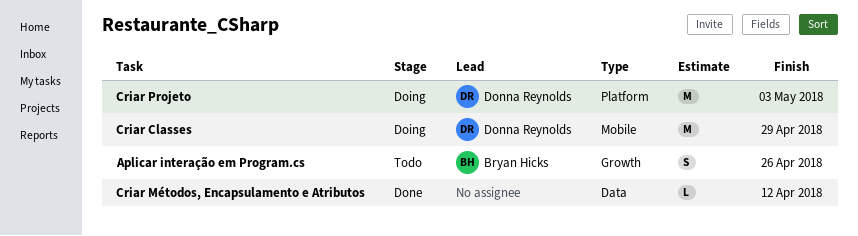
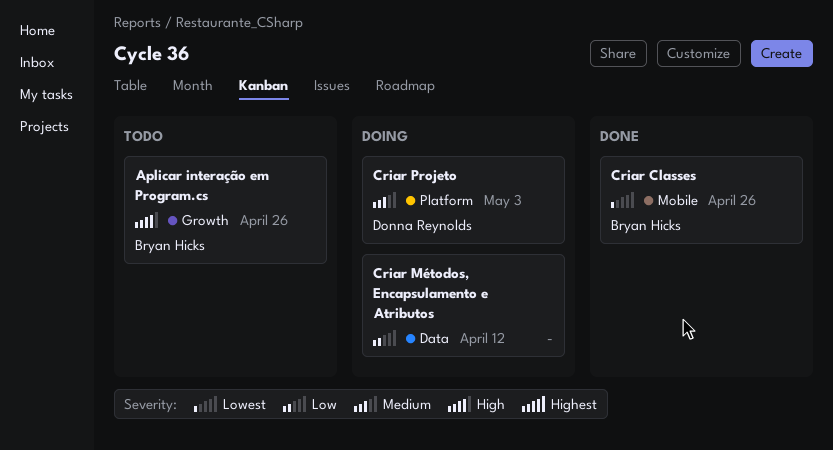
Criar Classes, status: Doing -> Done
Criar Classes, owner: Donna Reynolds -> Bryan Hicks
Criar Classes, due: Apr 29 -> Apr 26
Criar Métodos, Encapsulamento e Atributos, status: Done -> Doing

